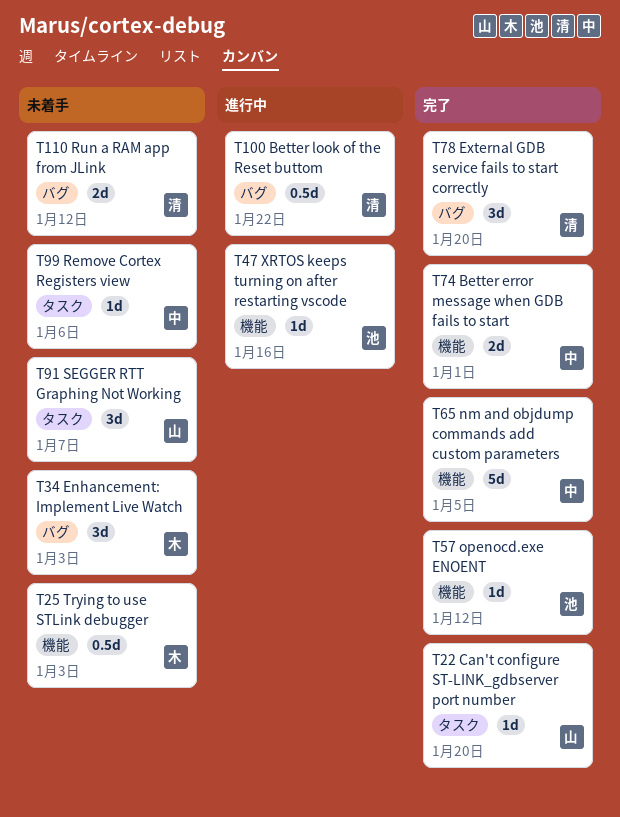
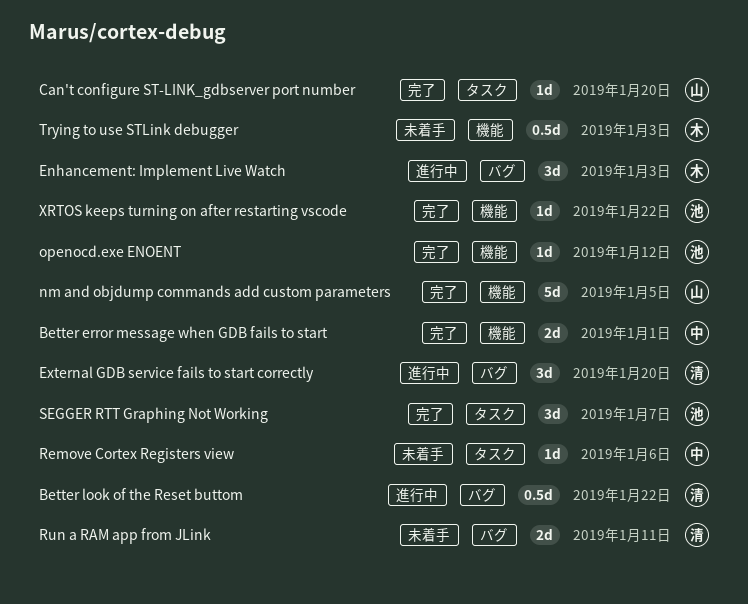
Enhancement: Implement Live Watch, status: 未着手 -> 進行中
External GDB service fails to start correctly, status: 完了 -> 進行中
nm and objdump commands add custom parameters, owner: 中 -> 山
Run a RAM app from JLink, due: Jan 12 -> Jan 11
SEGGER RTT Graphing Not Working, status: 未着手 -> 完了
SEGGER RTT Graphing Not Working, owner: 山 -> 池
XRTOS keeps turning on after restarting vscode, status: 進行中 -> 完了
XRTOS keeps turning on after restarting vscode, due: Jan 16 -> Jan 22

